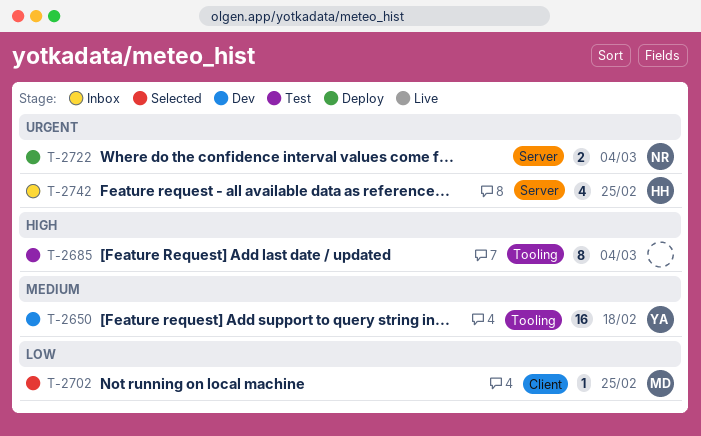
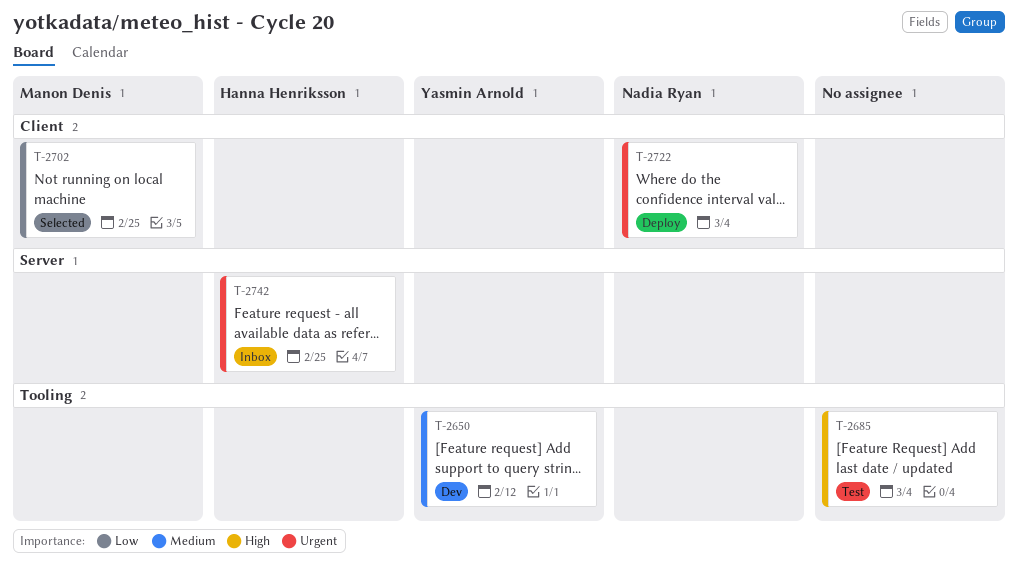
T-2650, due: Feb 18 -> Feb 12
T-2722, label: Server -> Client

